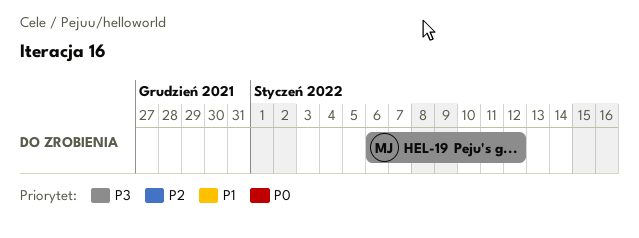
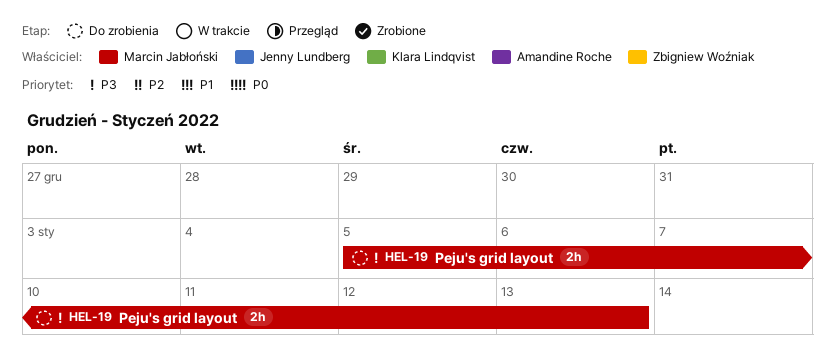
HEL-19, start: Jan 6 -> Jan 5
HEL-19, due: Jan 12 -> Jan 13

